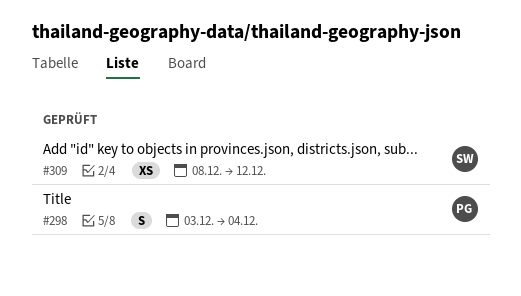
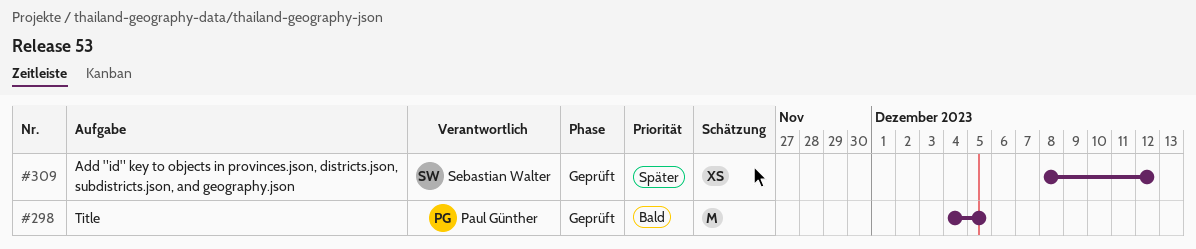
#298, estimate: S -> M
#298, start: Dec 3 -> Dec 4
#298, due: Dec 4 -> Dec 5

